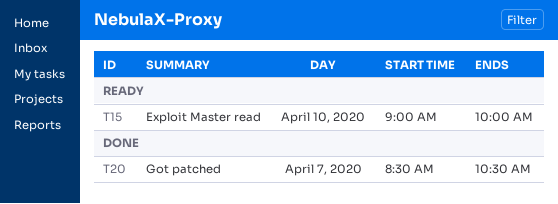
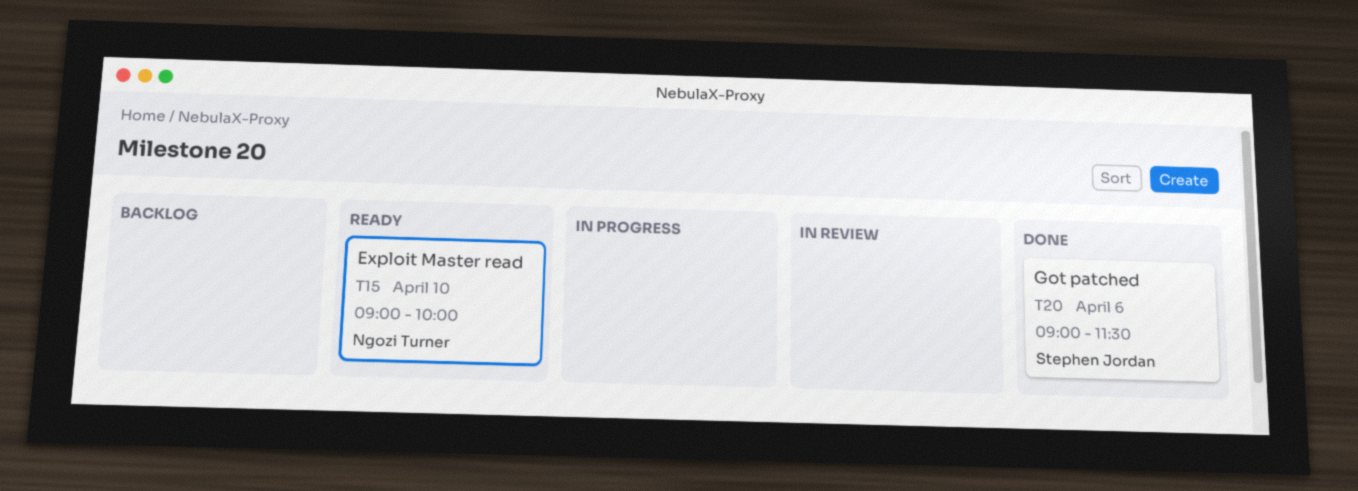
T20, day: Apr 7 -> Apr 6
T20, begins: 08:30 -> 09:00
T20, ends: 10:30 -> 11:30

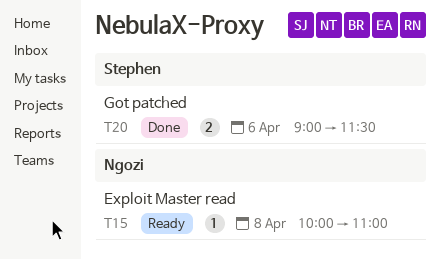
T15, day: Apr 10 -> Apr 8
T15, begins: 09:00 -> 10:00
T15, ends: 10:00 -> 11:00

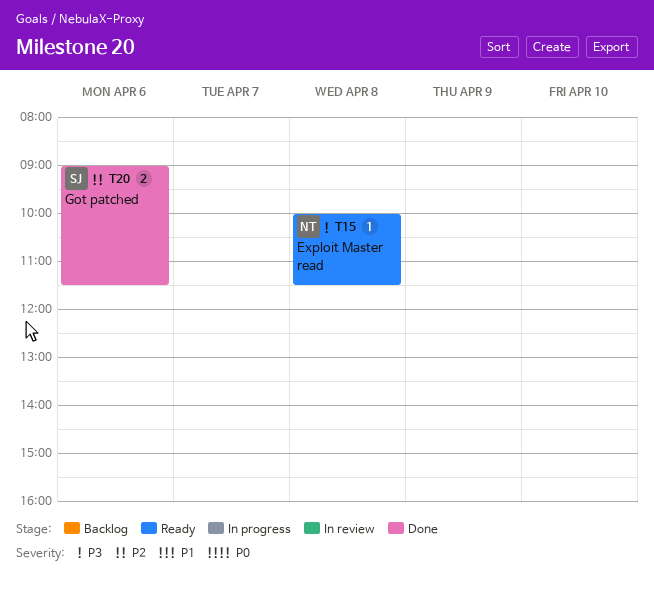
T15, ends: 11:00 -> 11:30

